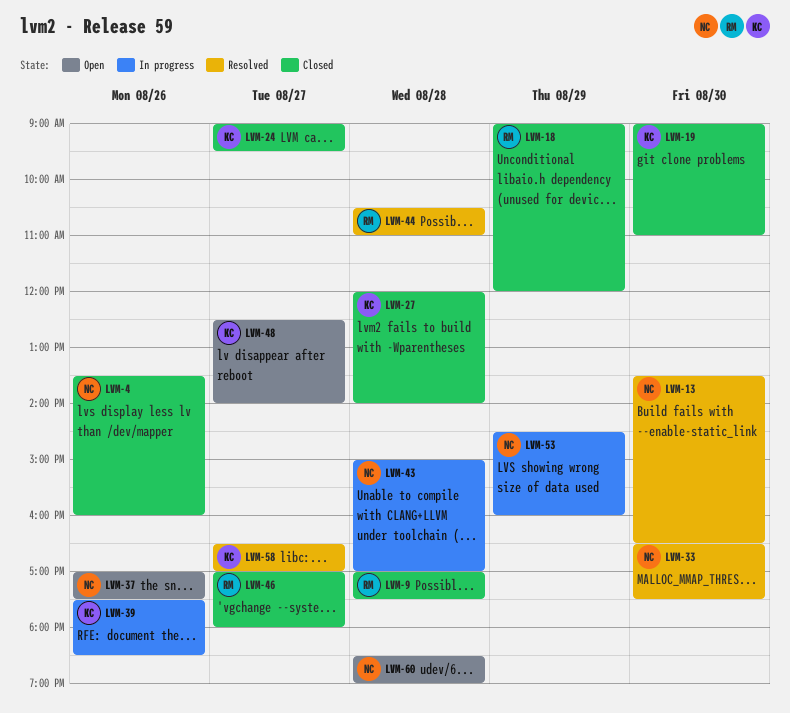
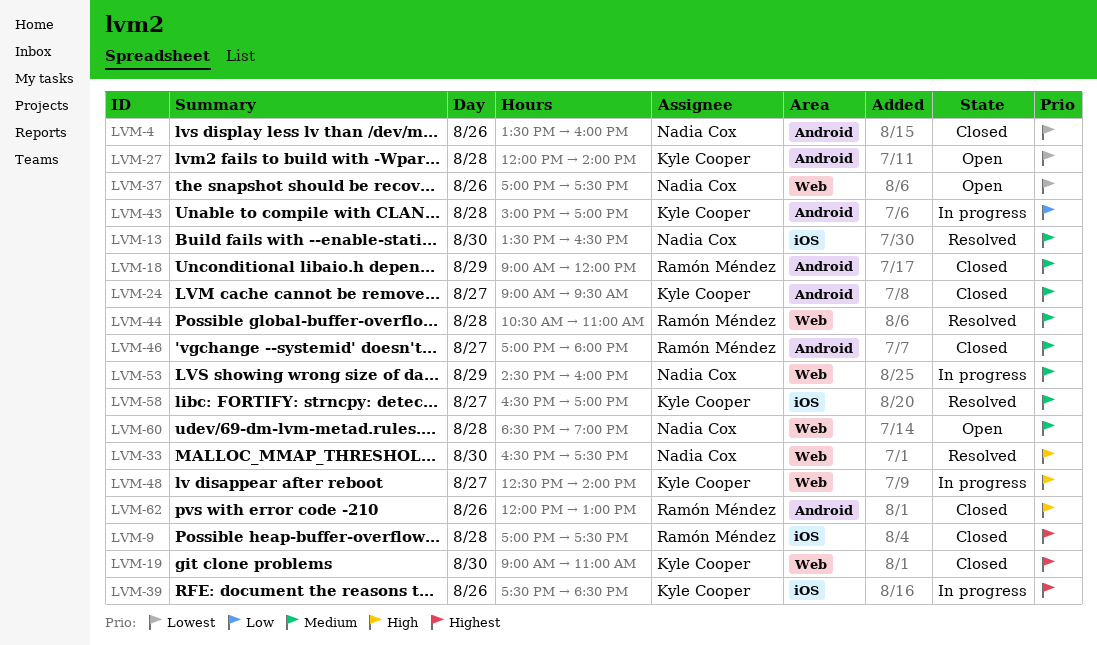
LVM-27, status: Closed -> Open
LVM-43, owner: Nadia Cox -> Kyle Cooper
LVM-48, status: Open -> In progress
LVM-62: none -> present

